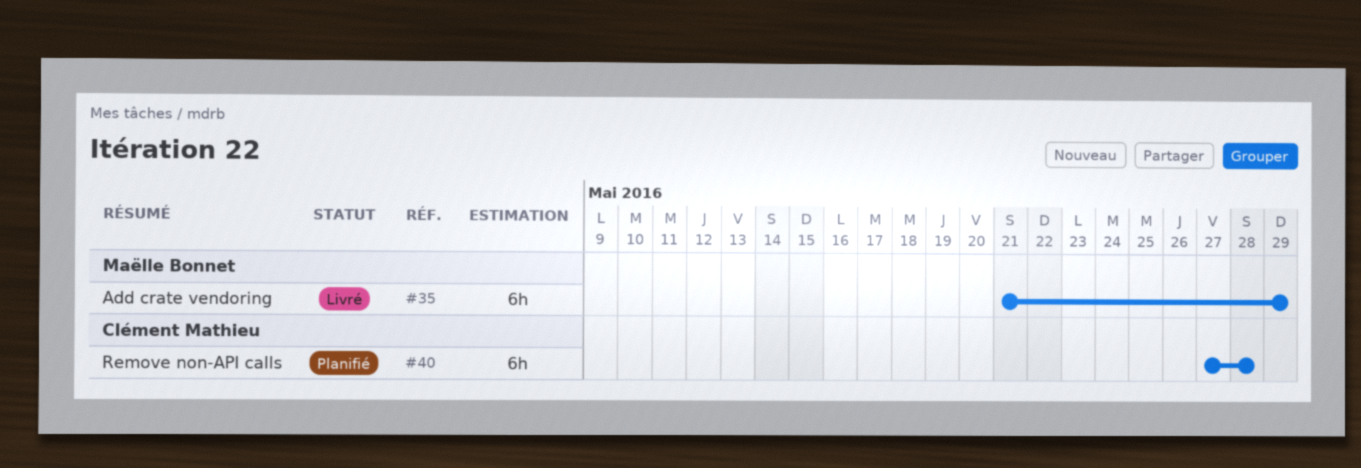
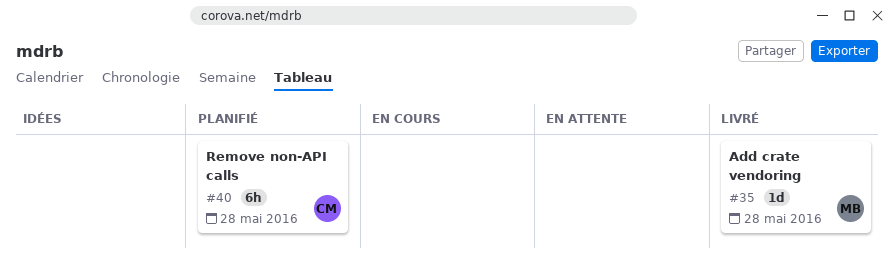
#35, estimate: 6h -> 1d
#35, due: May 29 -> May 28

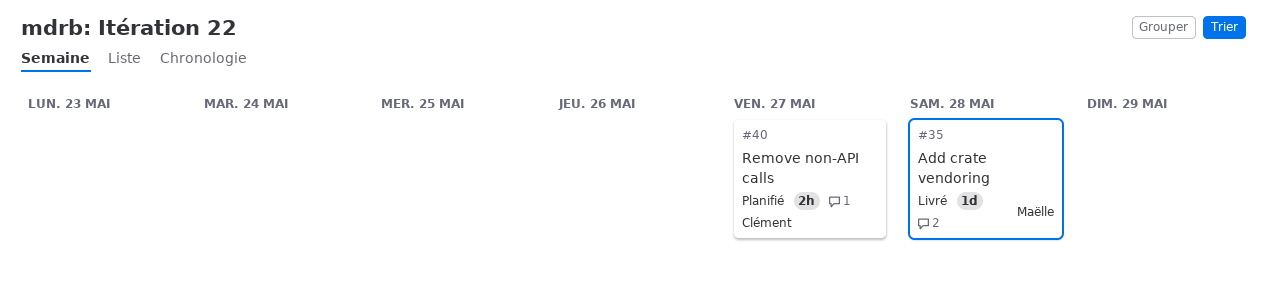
#40, estimate: 6h -> 2h
#40, due: May 28 -> May 27

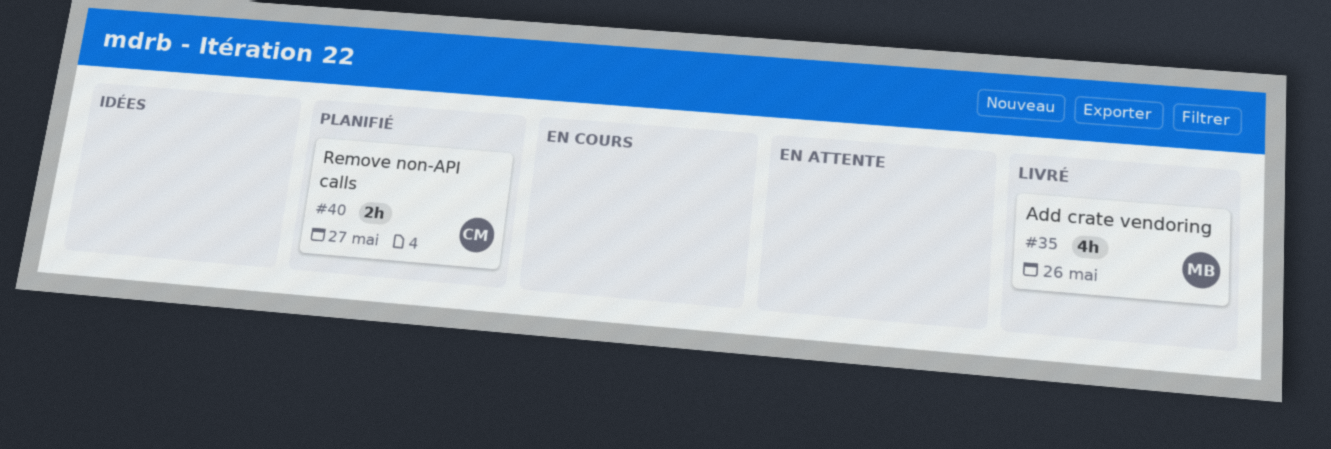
#35, estimate: 1d -> 4h
#35, due: May 28 -> May 26

